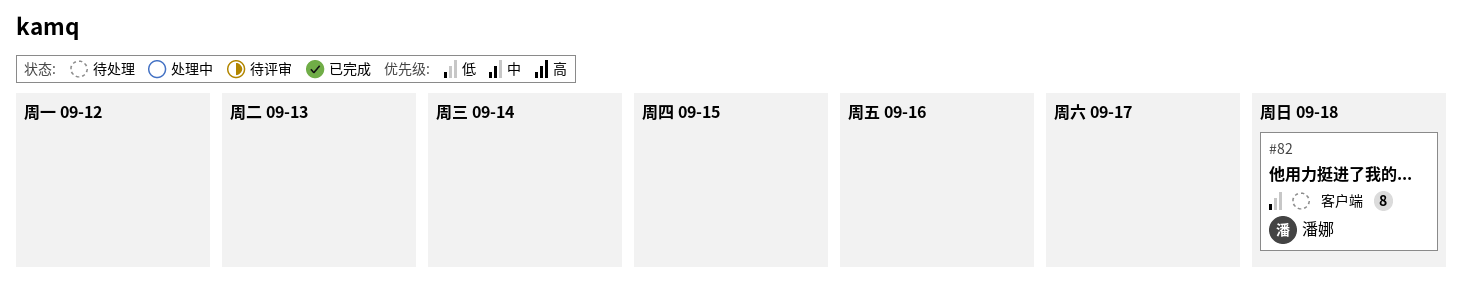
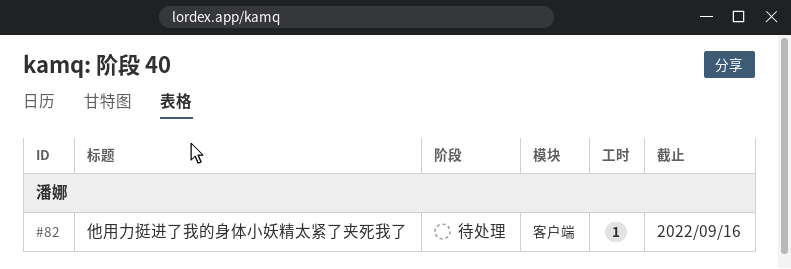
#82, estimate: 8 -> 1
#82, due: Sep 18 -> Sep 16

